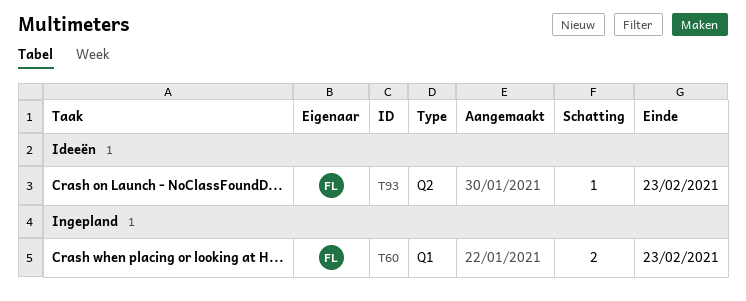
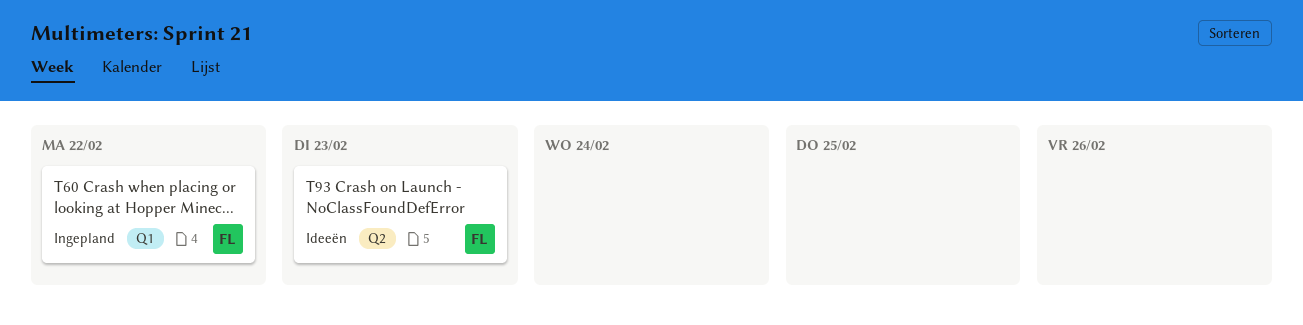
T60, due: Feb 23 -> Feb 22

